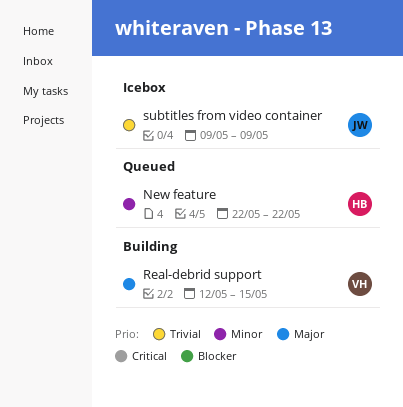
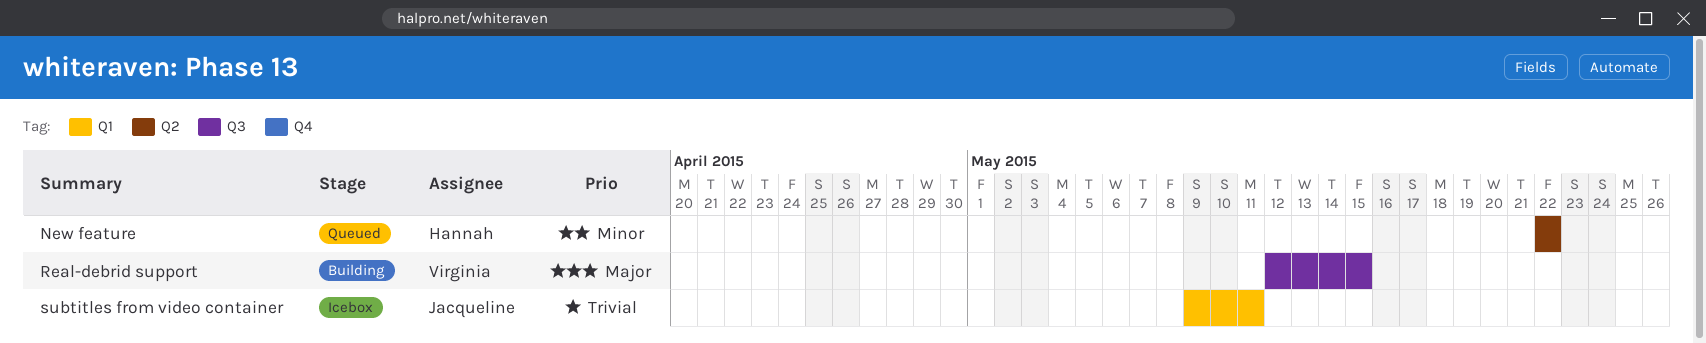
subtitles from video container, due: May 9 -> May 11

